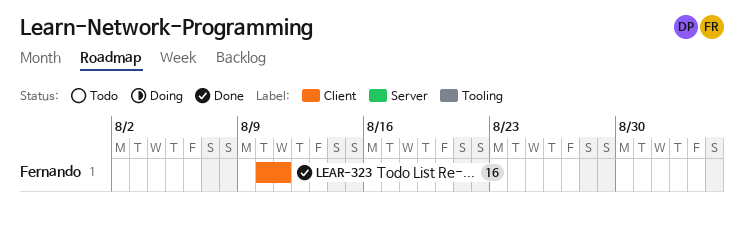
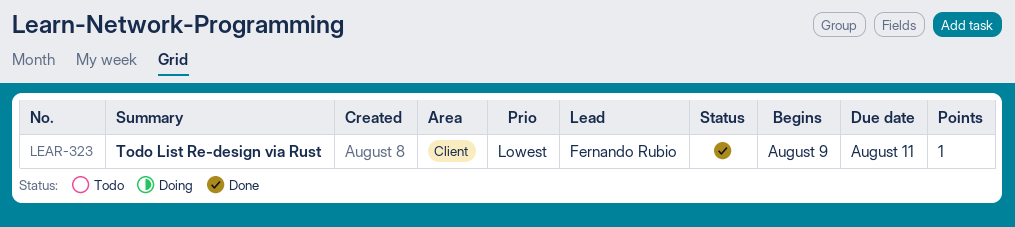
LEAR-323, estimate: 16 -> 1
LEAR-323, start: Aug 10 -> Aug 9

